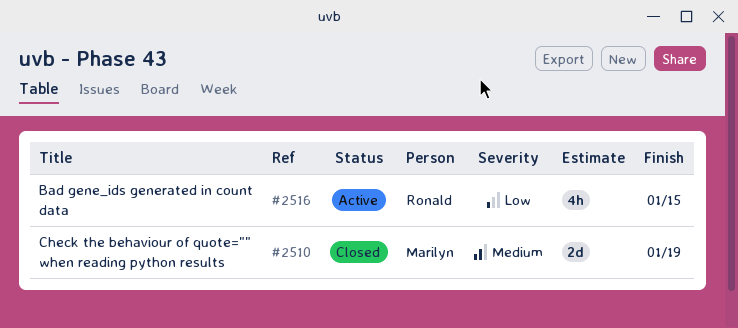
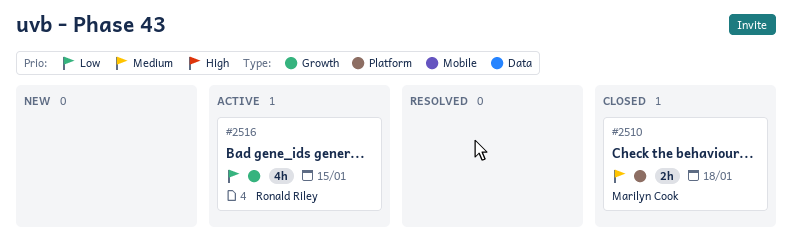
#2510, estimate: 2d -> 2h
#2510, due: Jan 19 -> Jan 18

